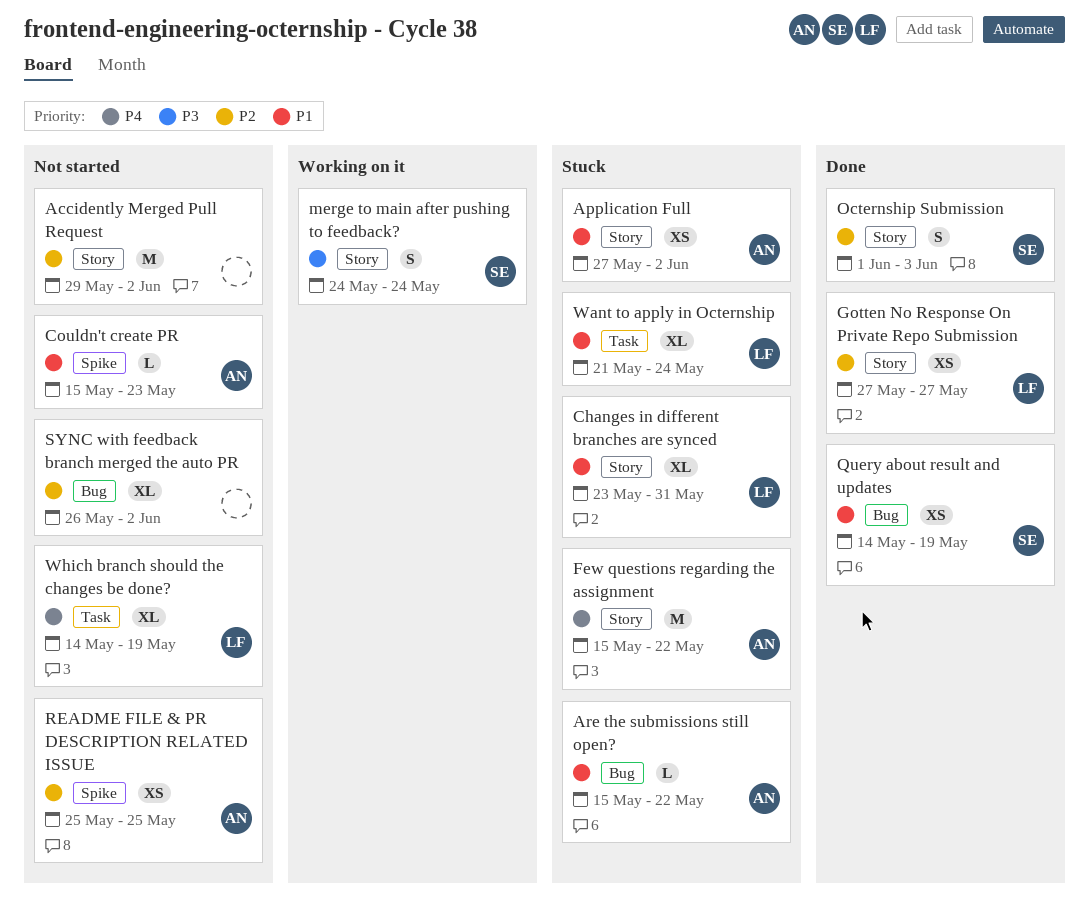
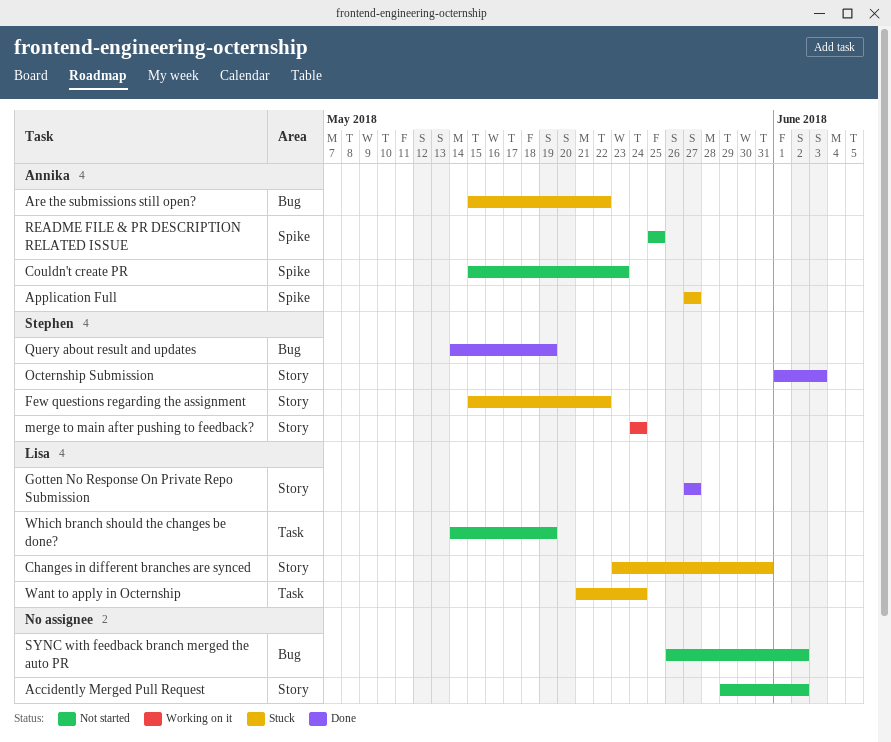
Application Full, label: Story -> Spike
Application Full, due: Jun 2 -> May 27
Few questions regarding the assignment, owner: Annika -> Stephen

